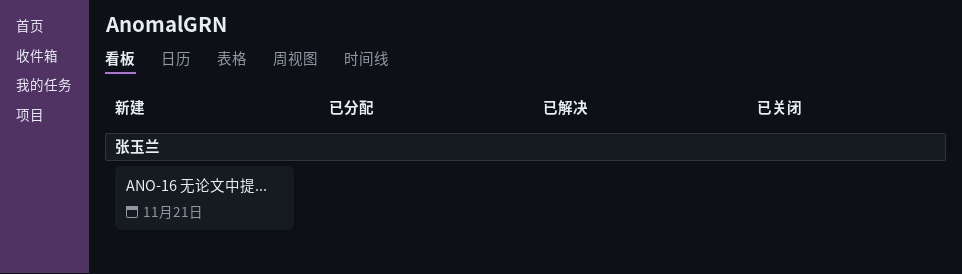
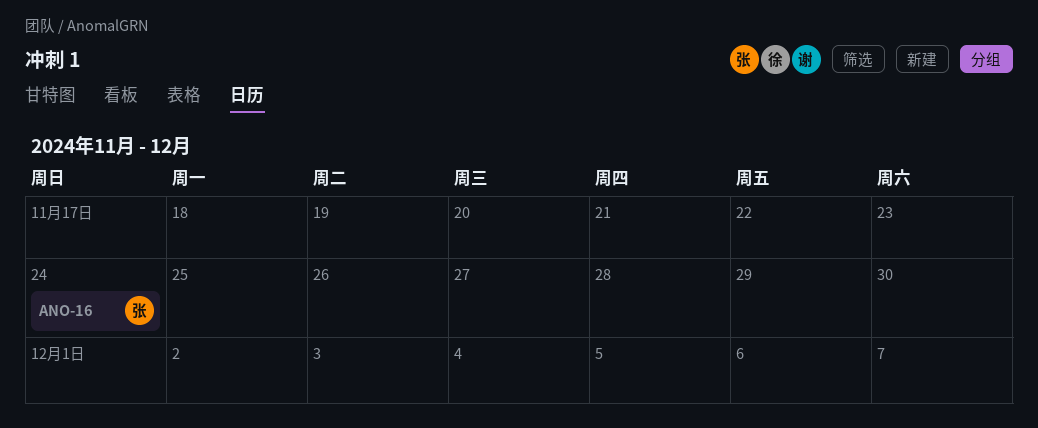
ANO-16, due: Nov 21 -> Nov 24

